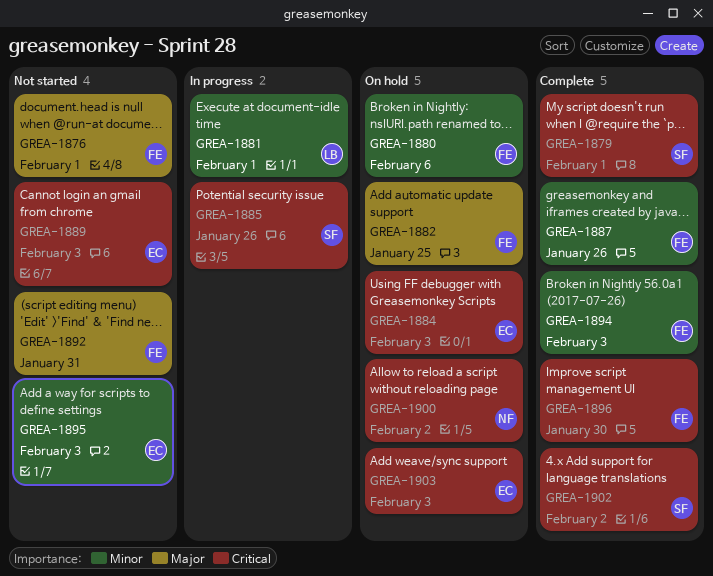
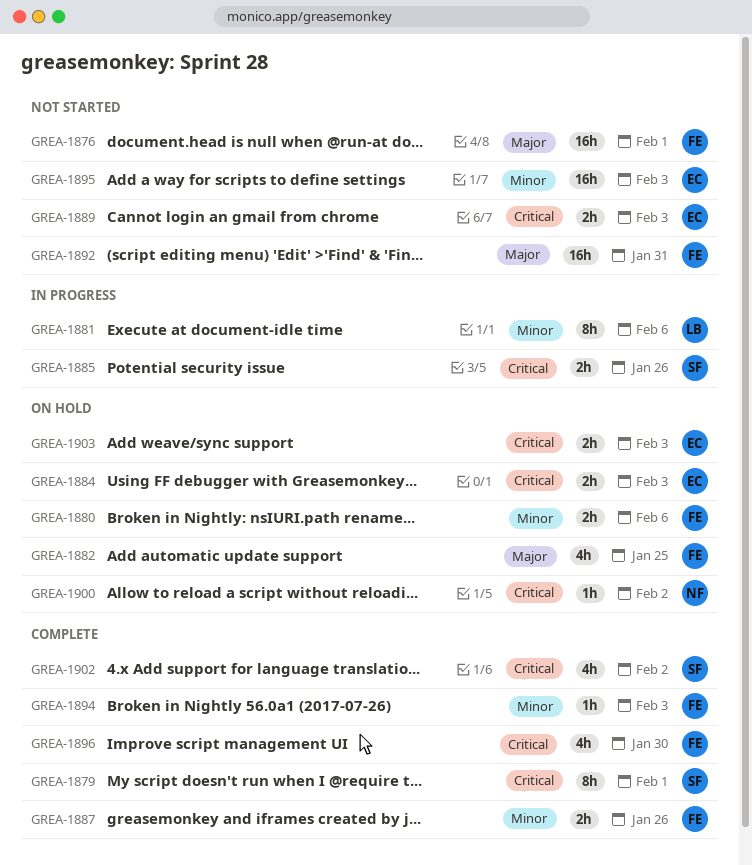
GREA-1881, due: Feb 1 -> Feb 6

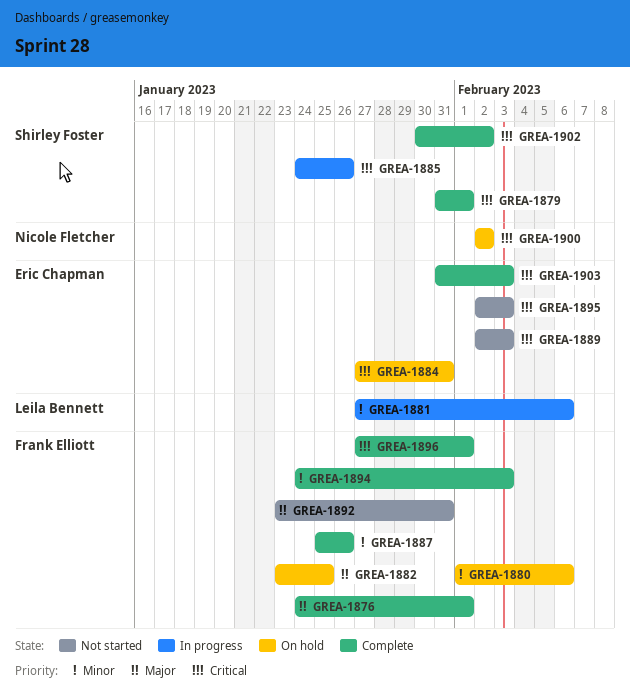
GREA-1876, status: Not started -> Complete
GREA-1884, due: Feb 3 -> Jan 31
GREA-1895, priority: Minor -> Critical
GREA-1896, due: Jan 30 -> Feb 1
GREA-1903, status: On hold -> Complete

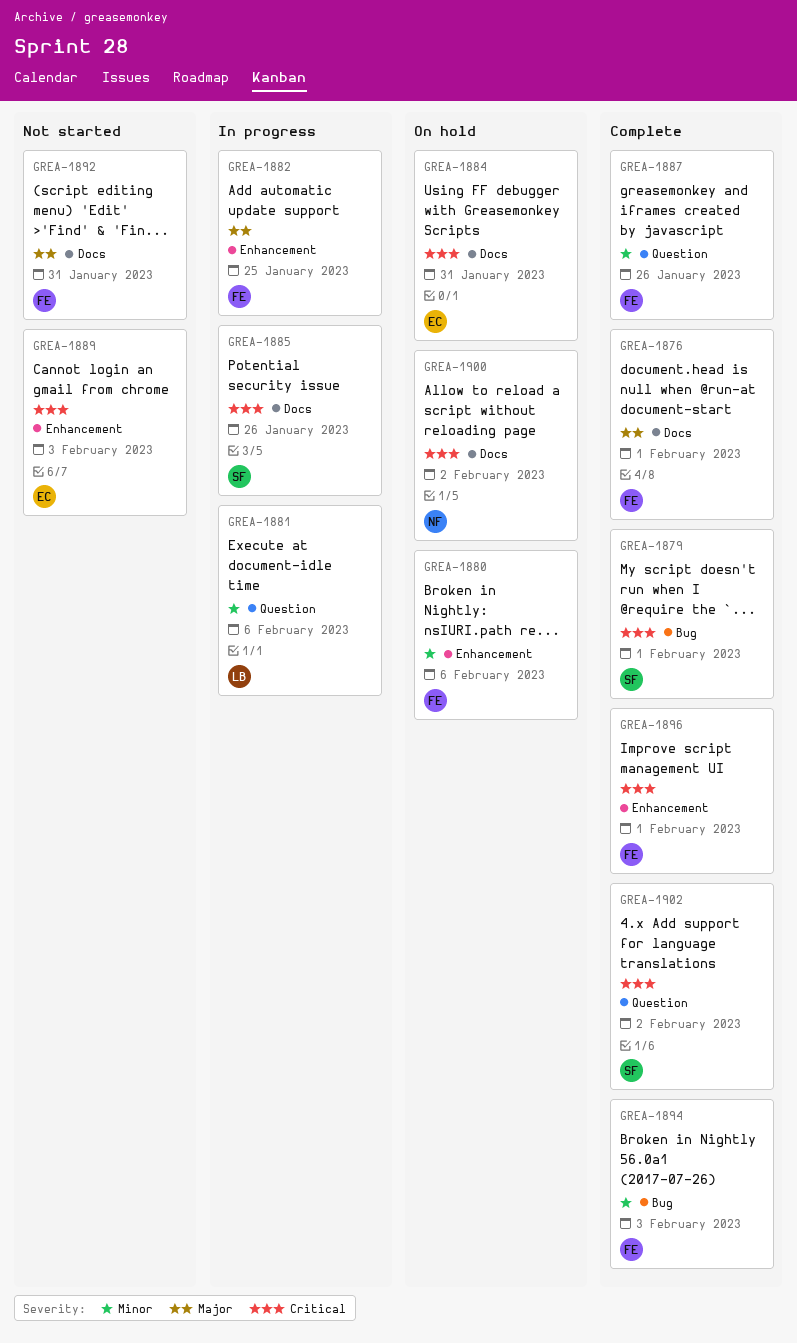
GREA-1882, status: On hold -> In progress
GREA-1895: present -> none
GREA-1903: present -> none

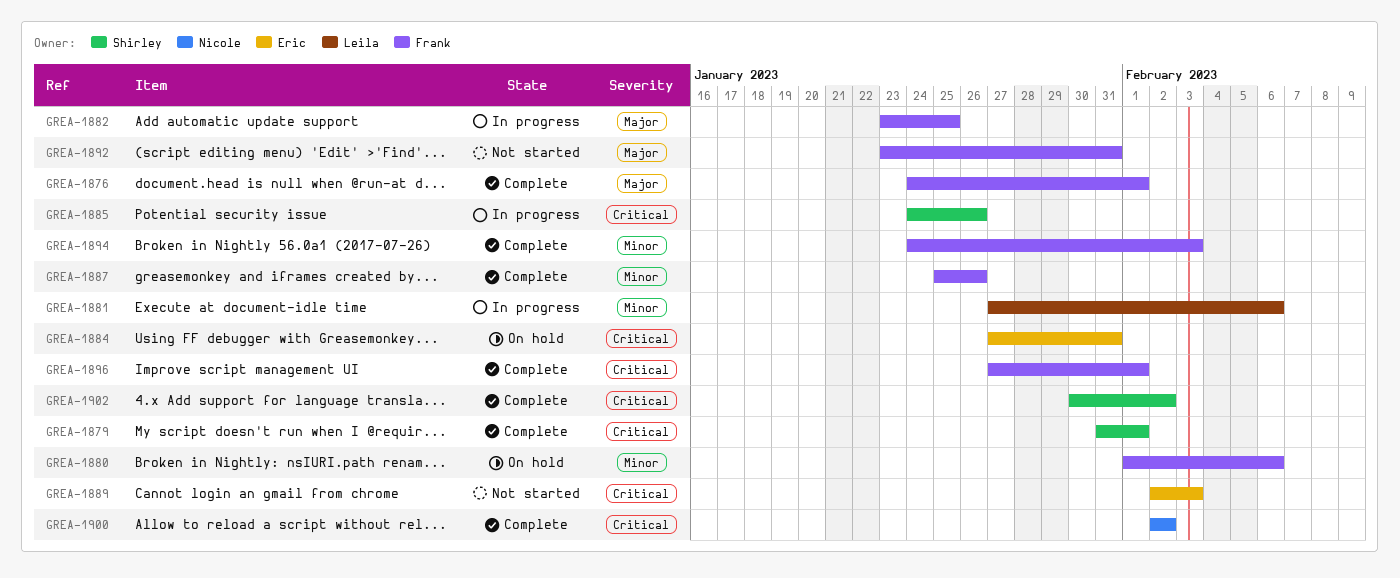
GREA-1900, status: On hold -> Complete

